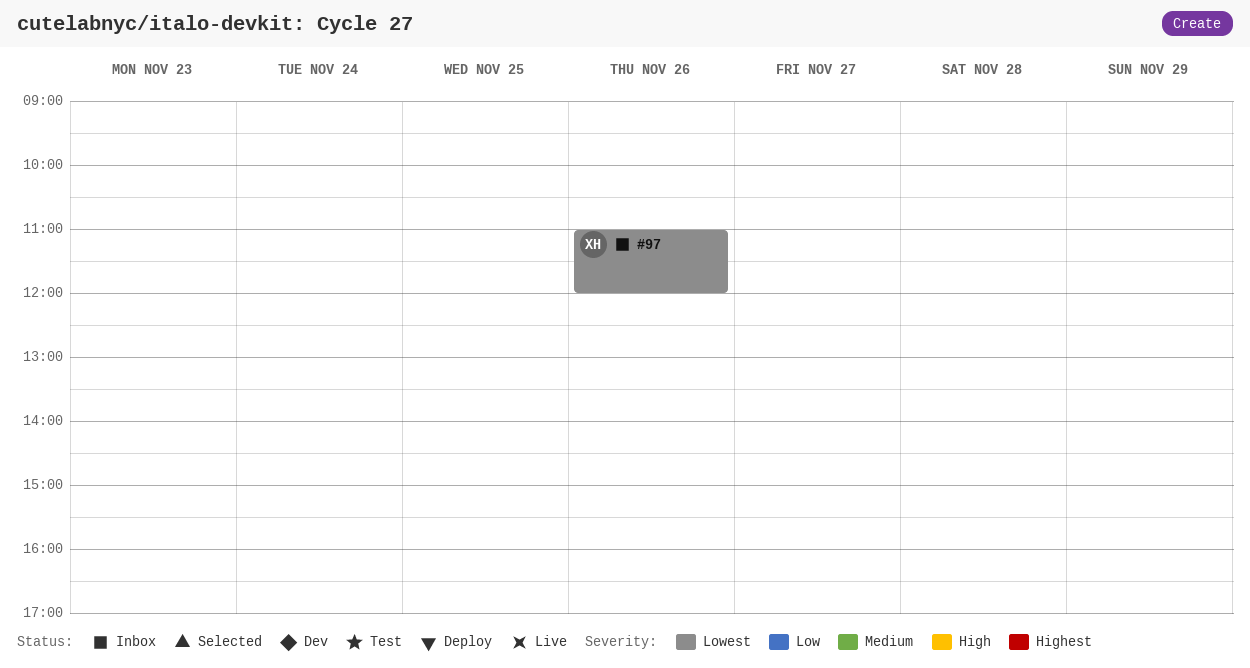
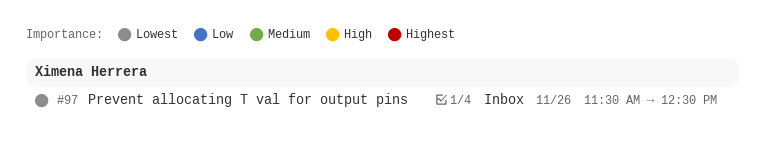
#97, begins: 11:00 -> 11:30
#97, ends: 12:00 -> 12:30

